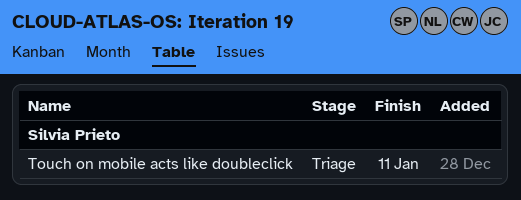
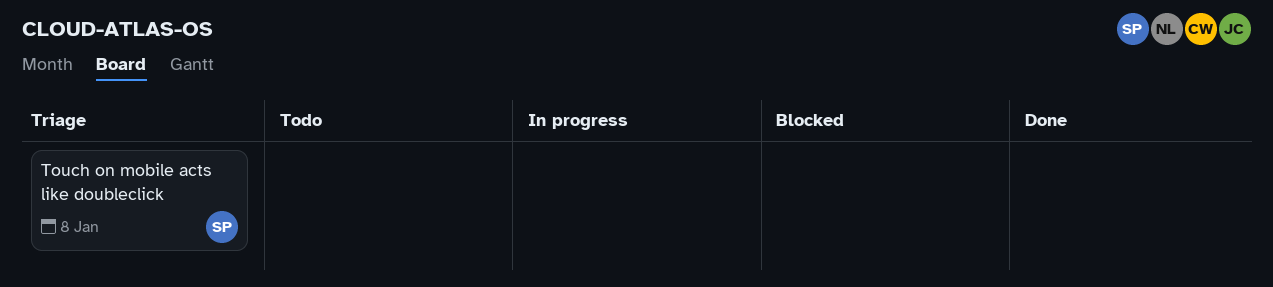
Touch on mobile acts like doubleclick, due: Jan 11 -> Jan 8

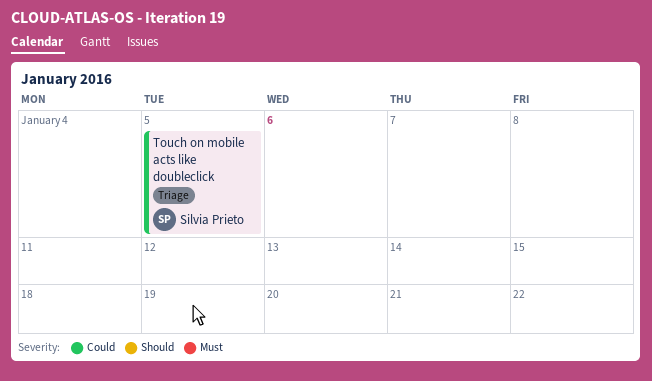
Touch on mobile acts like doubleclick, due: Jan 8 -> Jan 5

